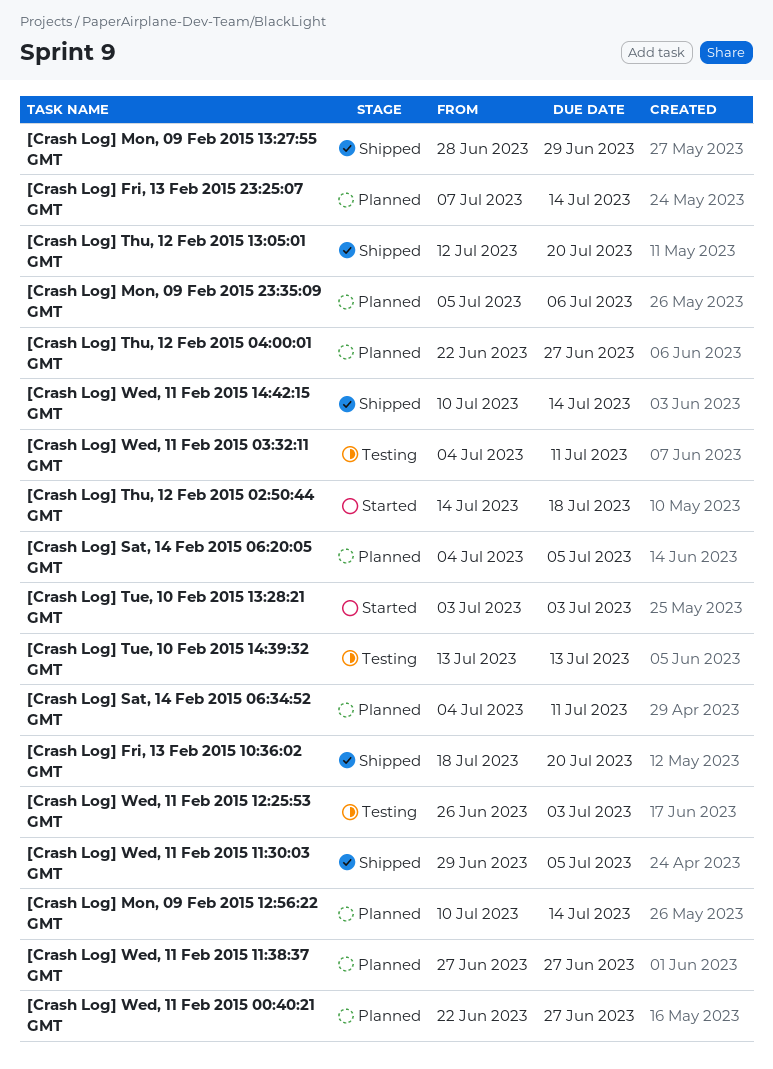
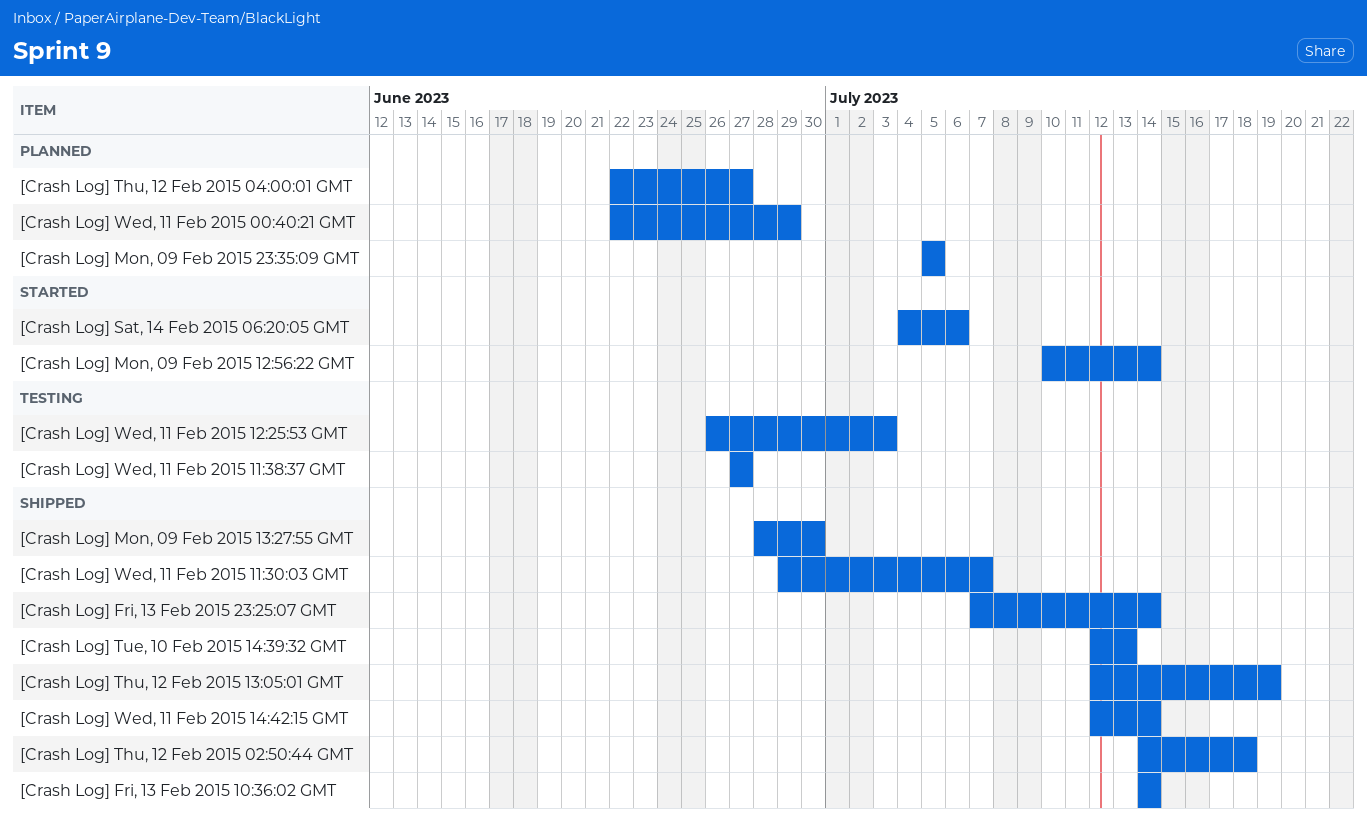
[Crash Log] Fri, 13 Feb 2015 10:36:02 GMT, start: Jul 18 -> Jul 14
[Crash Log] Fri, 13 Feb 2015 10:36:02 GMT, due: Jul 20 -> Jul 14
[Crash Log] Fri, 13 Feb 2015 23:25:07 GMT, status: Planned -> Shipped
[Crash Log] Mon, 09 Feb 2015 12:56:22 GMT, status: Planned -> Started
[Crash Log] Mon, 09 Feb 2015 13:27:55 GMT, due: Jun 29 -> Jun 30
[Crash Log] Mon, 09 Feb 2015 23:35:09 GMT, due: Jul 6 -> Jul 5
[Crash Log] Sat, 14 Feb 2015 06:20:05 GMT, status: Planned -> Started
[Crash Log] Sat, 14 Feb 2015 06:20:05 GMT, due: Jul 5 -> Jul 6
[Crash Log] Sat, 14 Feb 2015 06:34:52 GMT: present -> none
[Crash Log] Thu, 12 Feb 2015 02:50:44 GMT, status: Started -> Shipped
[Crash Log] Thu, 12 Feb 2015 13:05:01 GMT, due: Jul 20 -> Jul 19
[Crash Log] Tue, 10 Feb 2015 13:28:21 GMT: present -> none
[Crash Log] Tue, 10 Feb 2015 14:39:32 GMT, status: Testing -> Shipped
[Crash Log] Tue, 10 Feb 2015 14:39:32 GMT, start: Jul 13 -> Jul 12
[Crash Log] Wed, 11 Feb 2015 00:40:21 GMT, due: Jun 27 -> Jun 29
[Crash Log] Wed, 11 Feb 2015 03:32:11 GMT: present -> none
[Crash Log] Wed, 11 Feb 2015 11:30:03 GMT, due: Jul 5 -> Jul 7
[Crash Log] Wed, 11 Feb 2015 11:38:37 GMT, status: Planned -> Testing
[Crash Log] Wed, 11 Feb 2015 14:42:15 GMT, start: Jul 10 -> Jul 12

